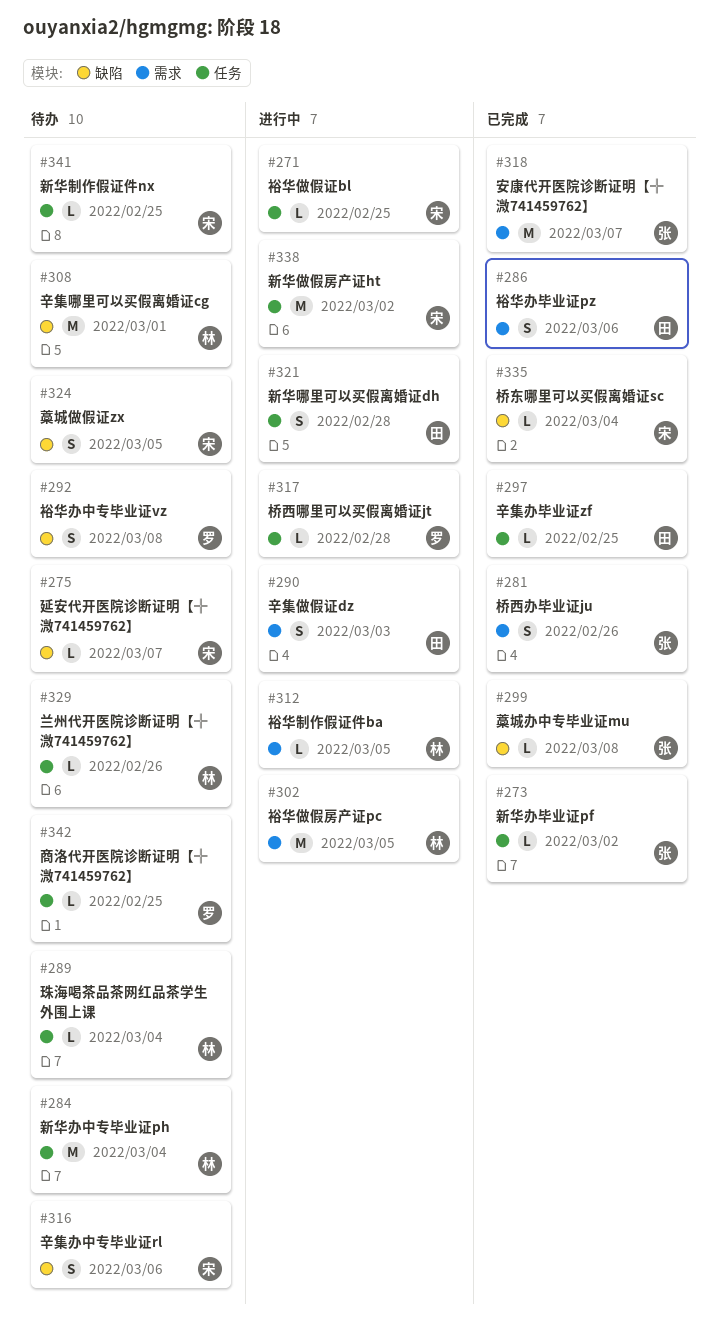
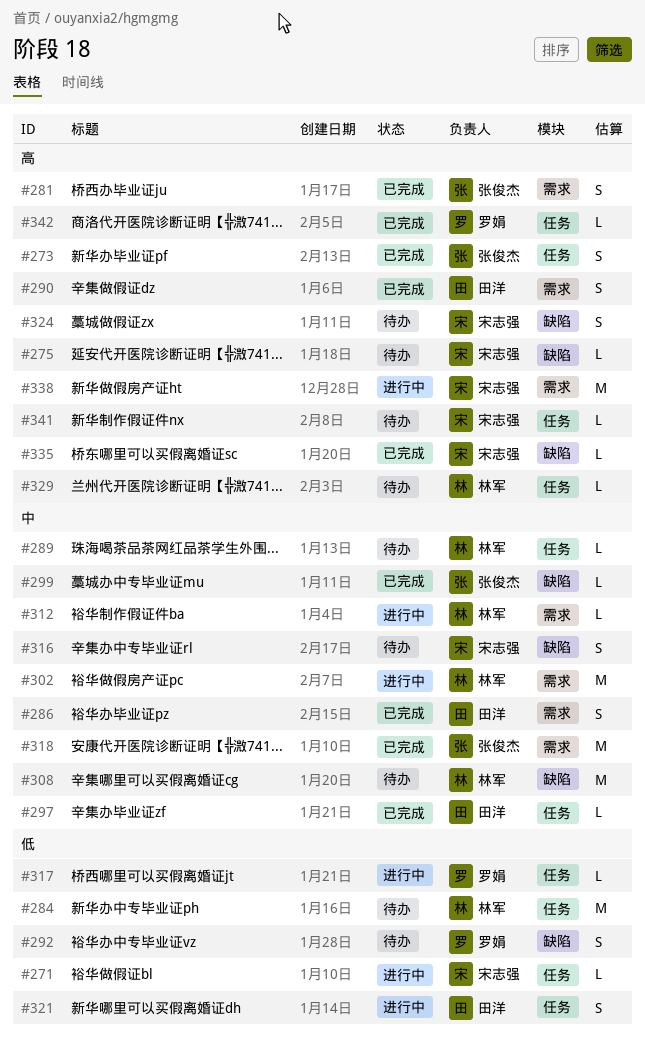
#273, estimate: L -> S
#290, status: 进行中 -> 已完成
#338, label: 任务 -> 需求
#342, status: 待办 -> 已完成

